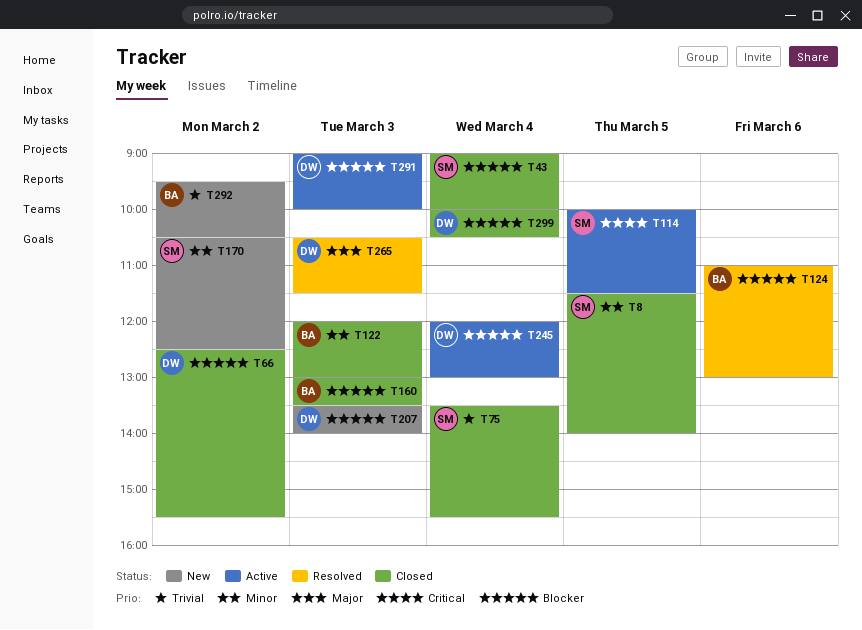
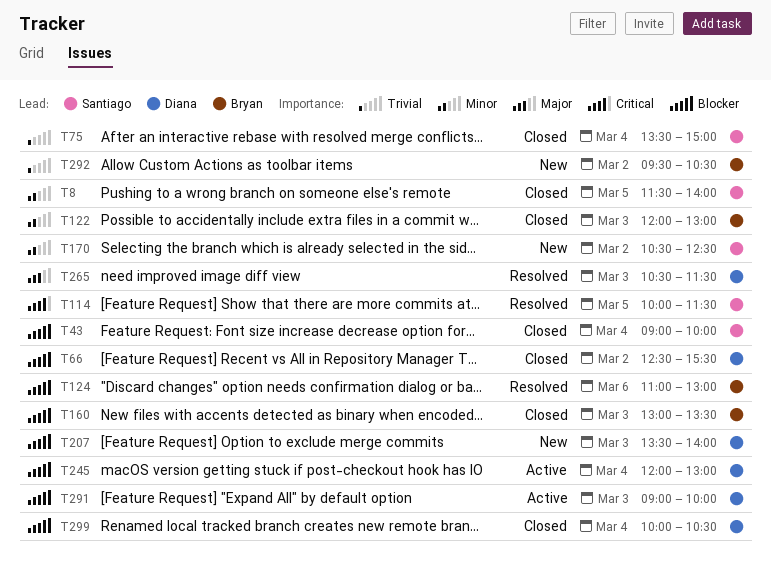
T75, ends: 15:30 -> 15:00
T114, status: Active -> Resolved

